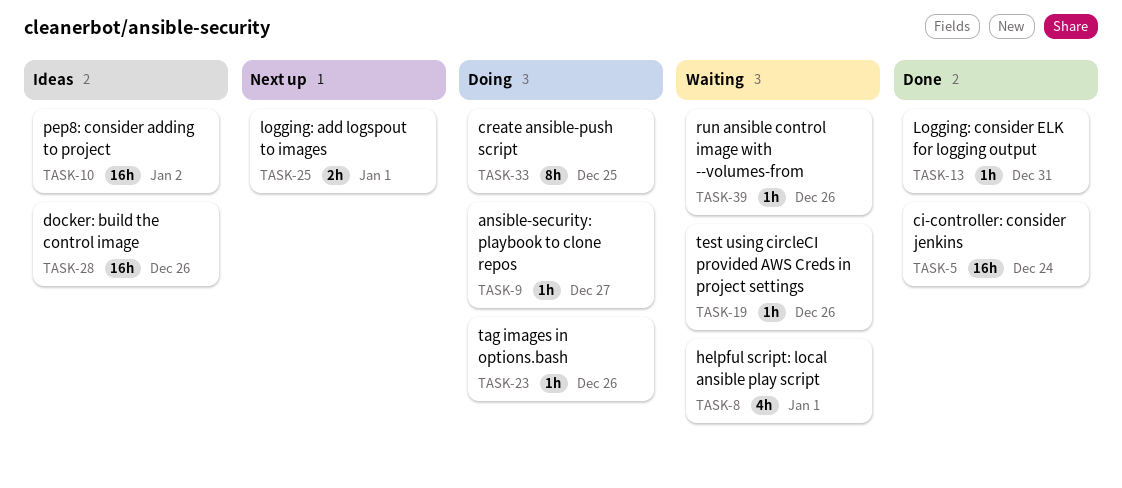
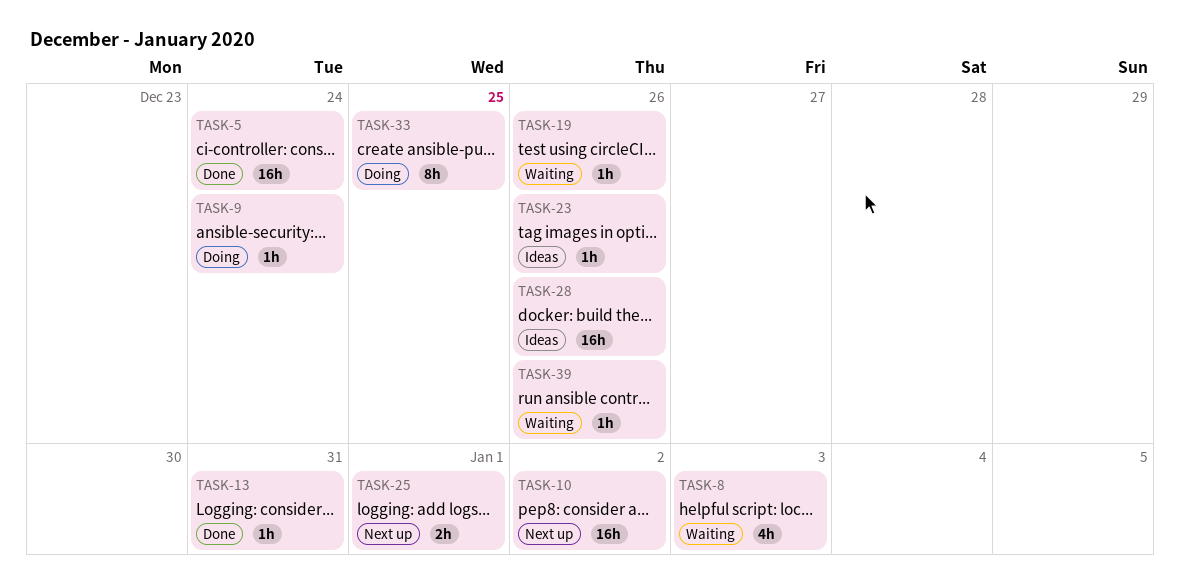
TASK-8, due: Jan 1 -> Jan 3
TASK-9, due: Dec 27 -> Dec 24
TASK-10, status: Ideas -> Next up
TASK-23, status: Doing -> Ideas

